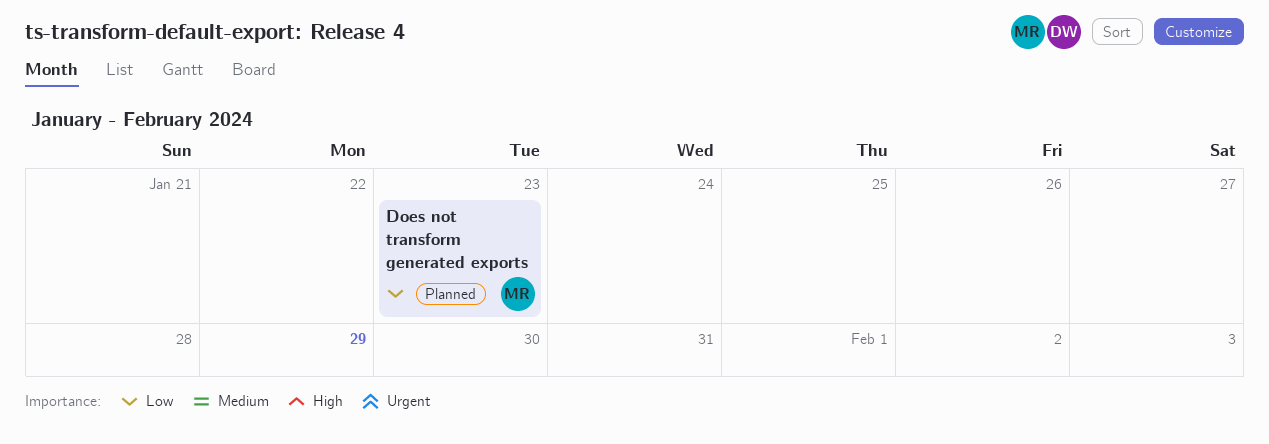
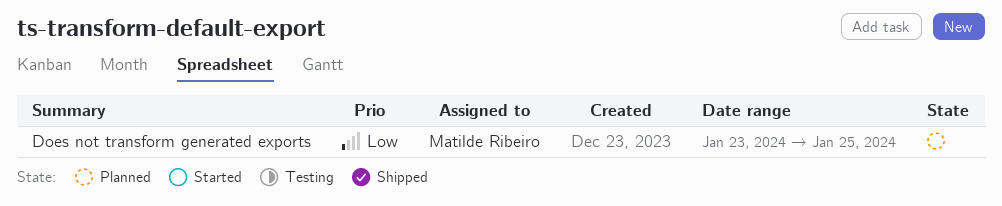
Does not transform generated exports, due: Jan 23 -> Jan 25

